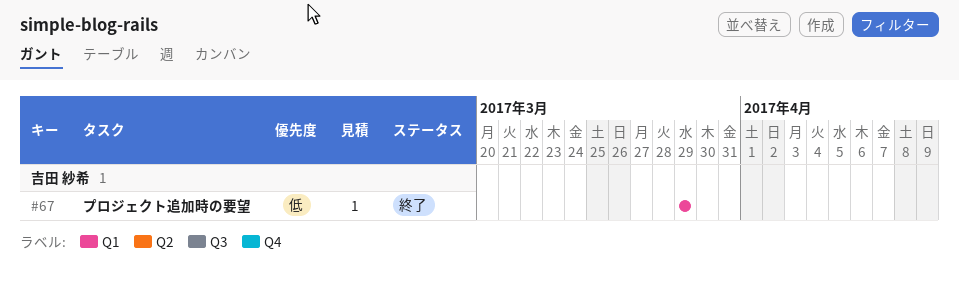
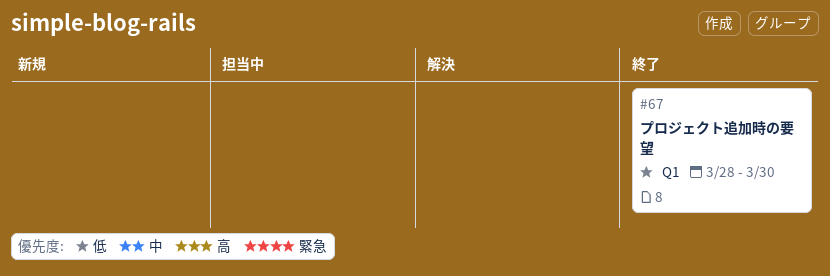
#67, start: Mar 29 -> Mar 28
#67, due: Mar 29 -> Mar 30

